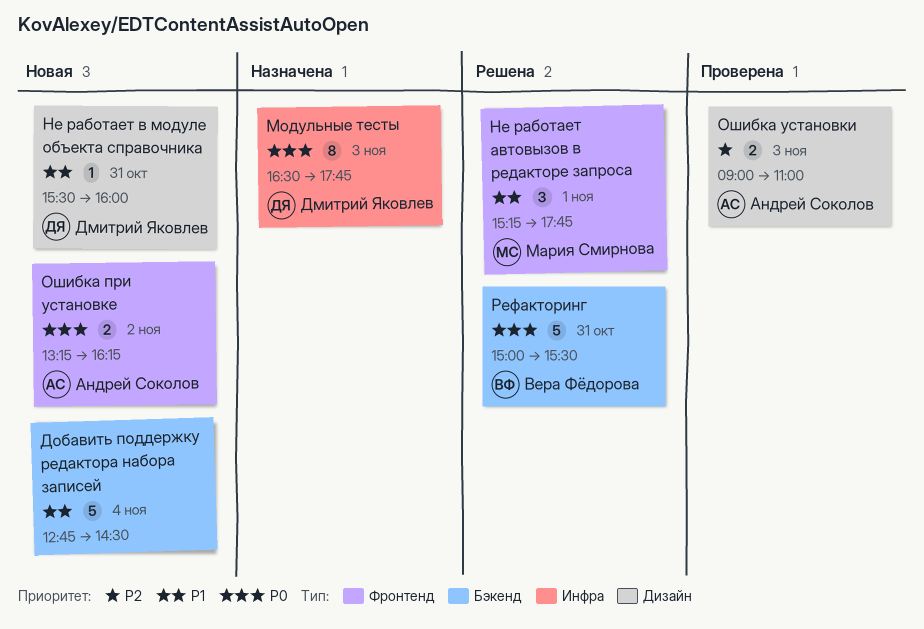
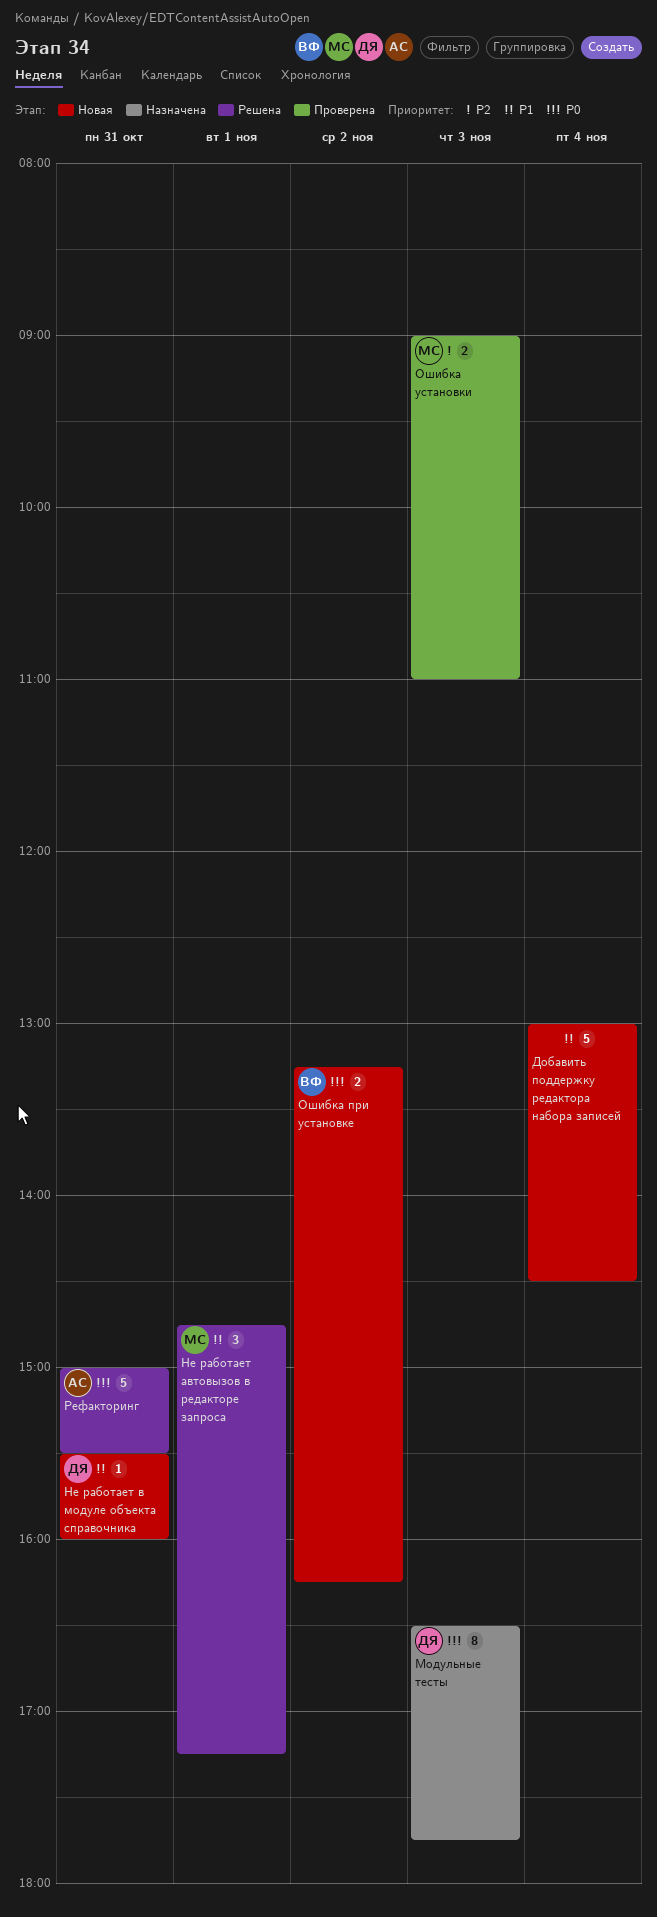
Добавить поддержку редактора набора записей, begins: 12:45 -> 13:00
Не работает автовызов в редакторе запроса, begins: 15:15 -> 14:45
Не работает автовызов в редакторе запроса, ends: 17:45 -> 17:15
Ошибка при установке, owner: Андрей Соколов -> Вера Фёдорова
Ошибка установки, owner: Андрей Соколов -> Мария Смирнова
Рефакторинг, owner: Вера Фёдорова -> Андрей Соколов

